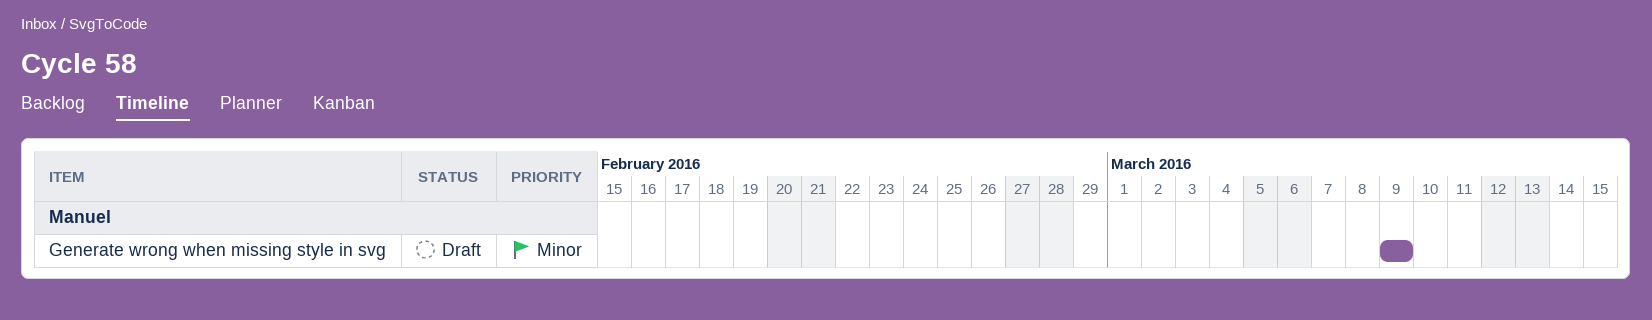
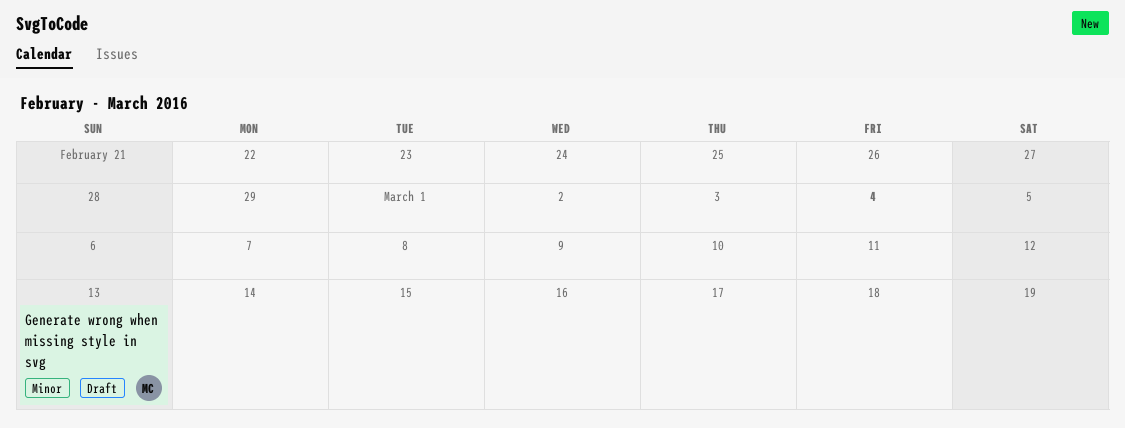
Generate wrong when missing style in svg, due: Mar 9 -> Mar 13

